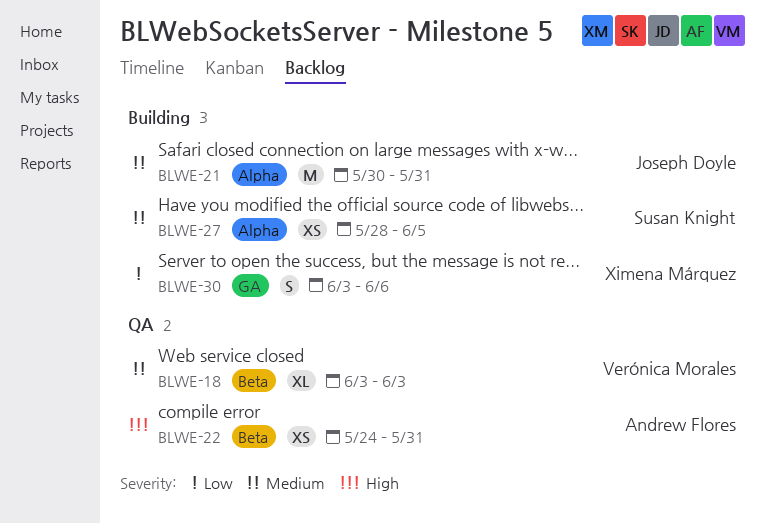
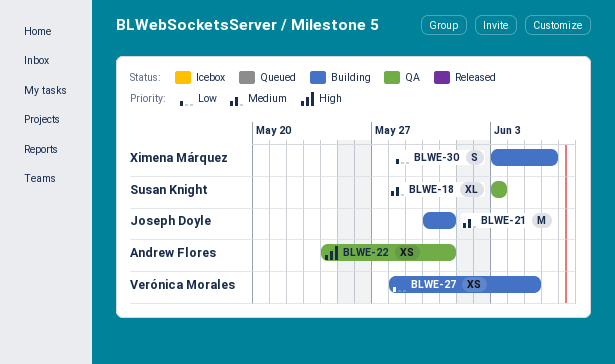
BLWE-18, owner: Verónica Morales -> Susan Knight
BLWE-27, owner: Susan Knight -> Verónica Morales
BLWE-27, priority: Medium -> Low

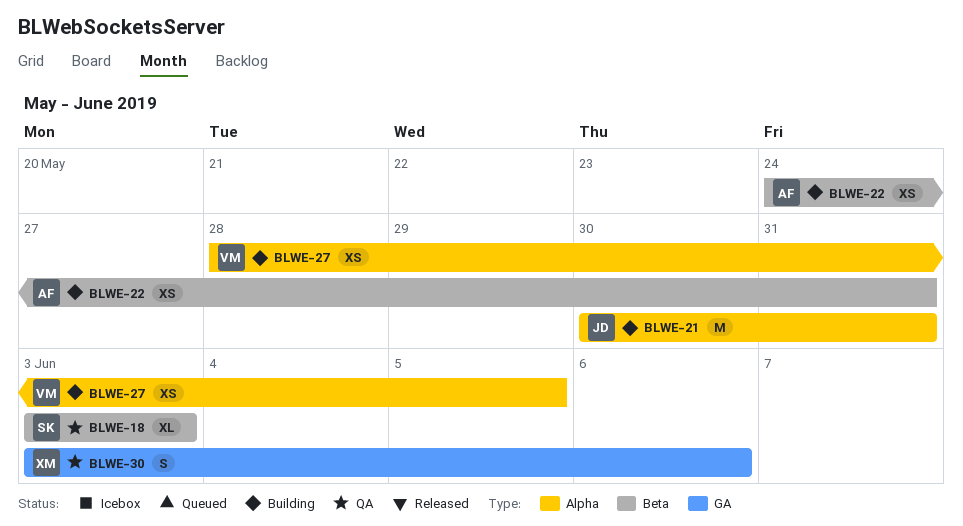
BLWE-22, status: QA -> Building
BLWE-30, status: Building -> QA

